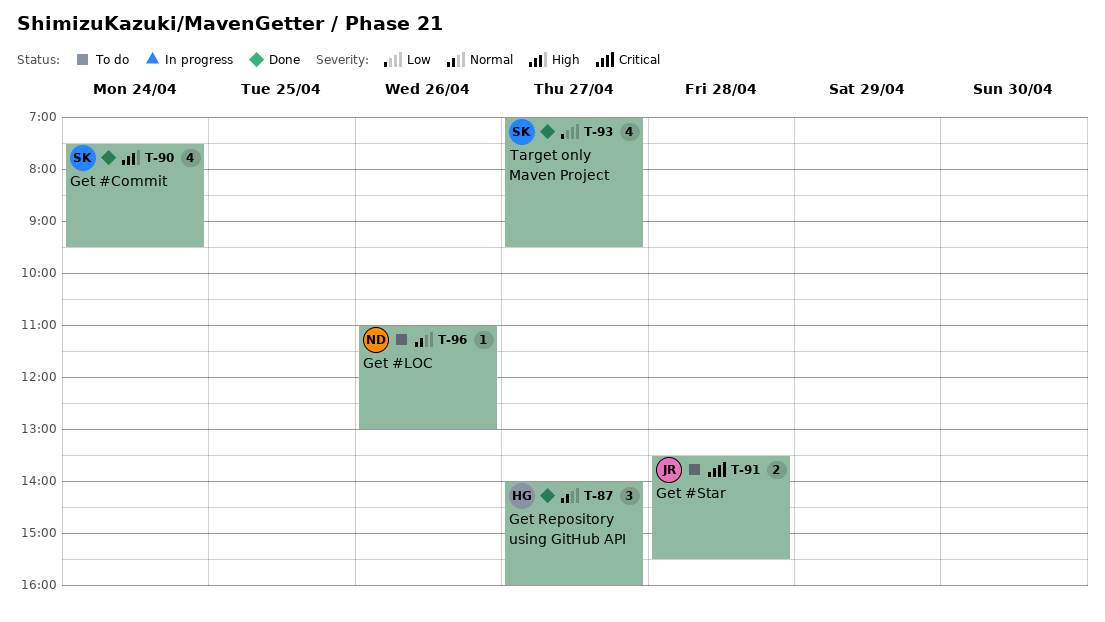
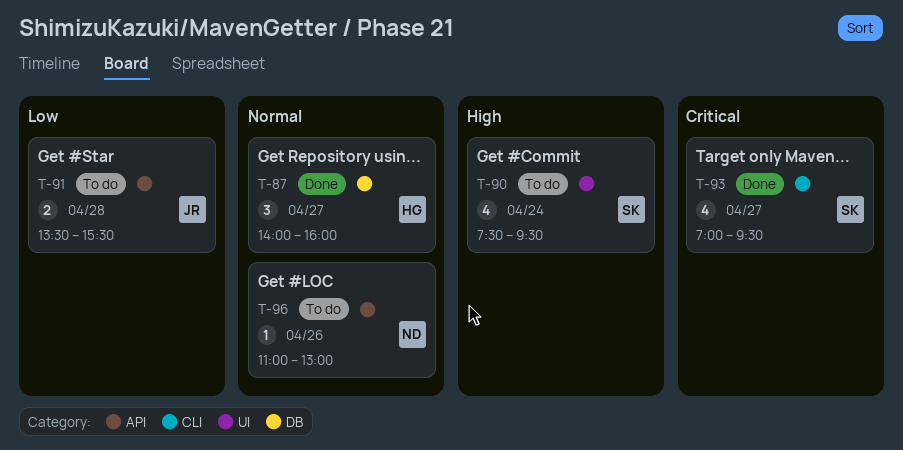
T-90, status: Done -> To do
T-91, priority: Critical -> Low
T-93, priority: Low -> Critical

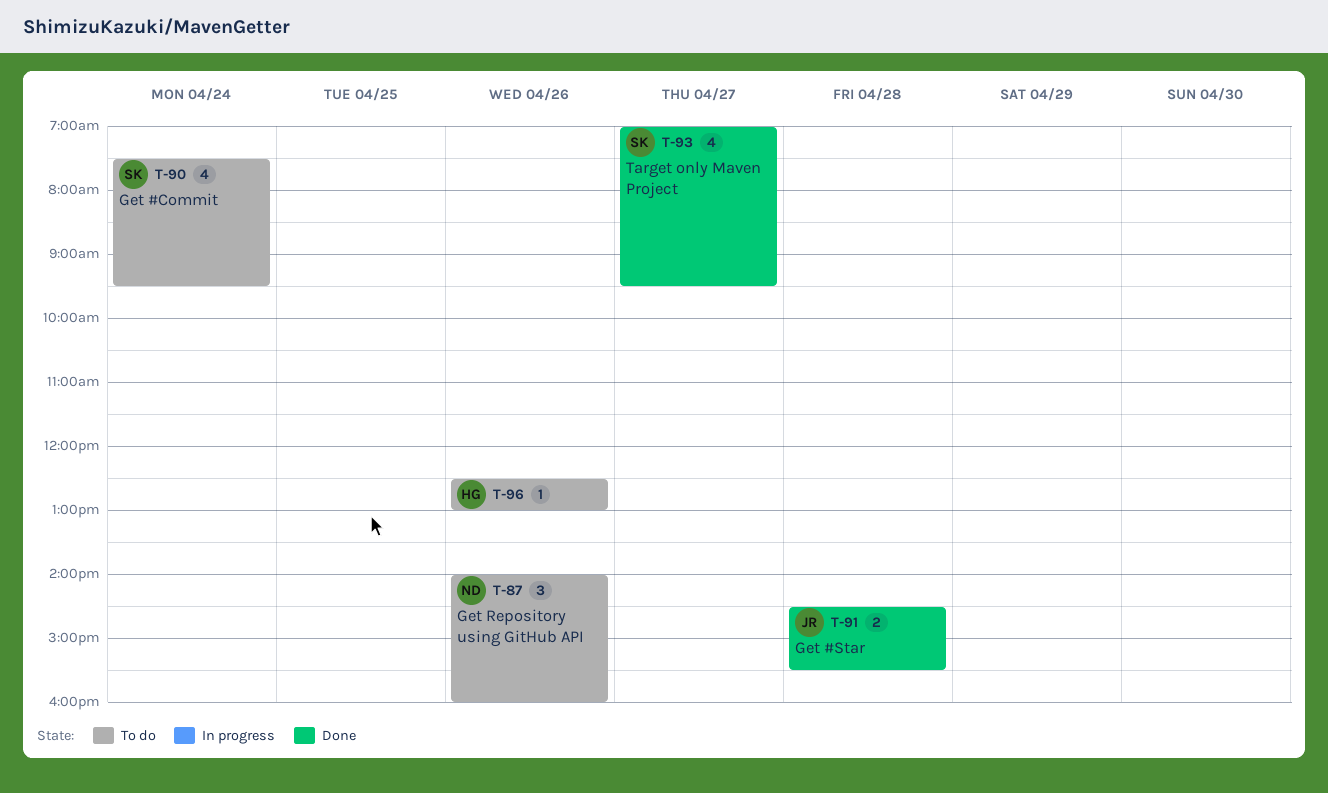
T-87, status: Done -> To do
T-87, owner: HG -> ND
T-87, day: Apr 27 -> Apr 26
T-91, status: To do -> Done
T-91, begins: 13:30 -> 14:30
T-96, owner: ND -> HG
T-96, begins: 11:00 -> 12:30

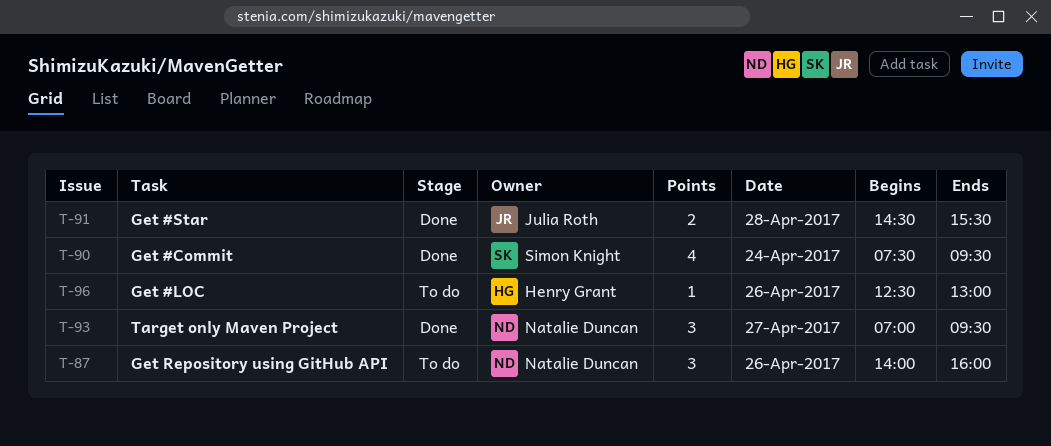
T-90, status: To do -> Done
T-93, owner: Simon Knight -> Natalie Duncan
T-93, estimate: 4 -> 3

